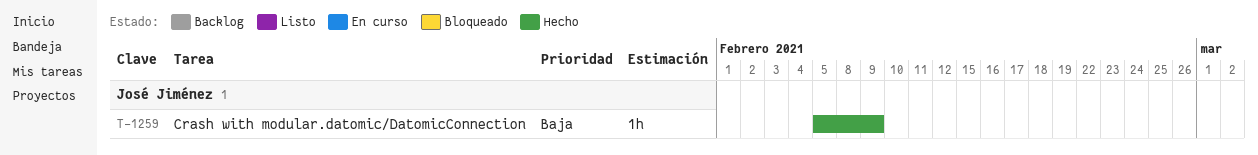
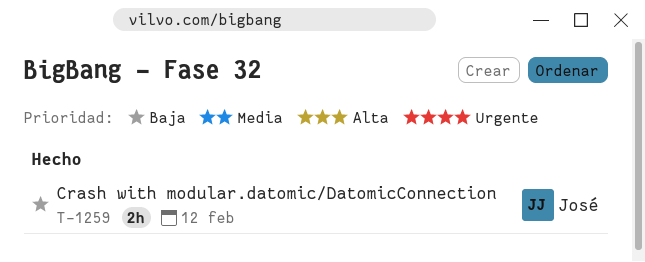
T-1259, estimate: 1h -> 2h
T-1259, due: Feb 9 -> Feb 12

